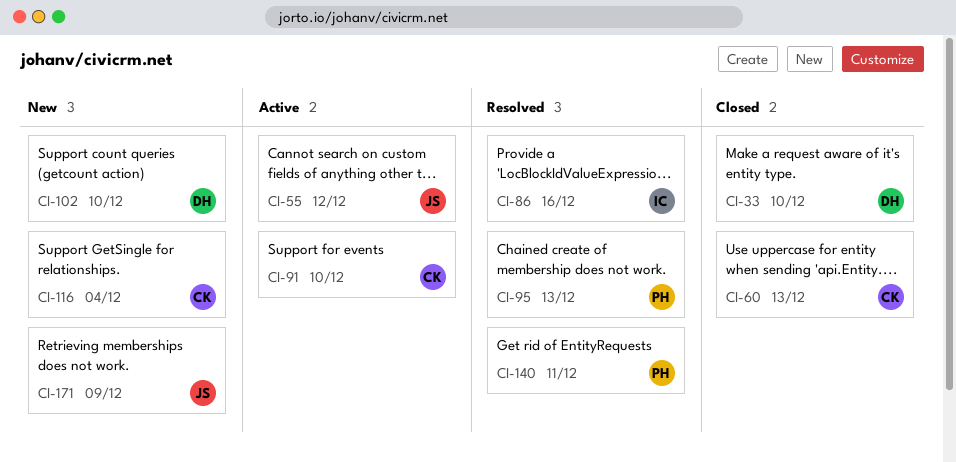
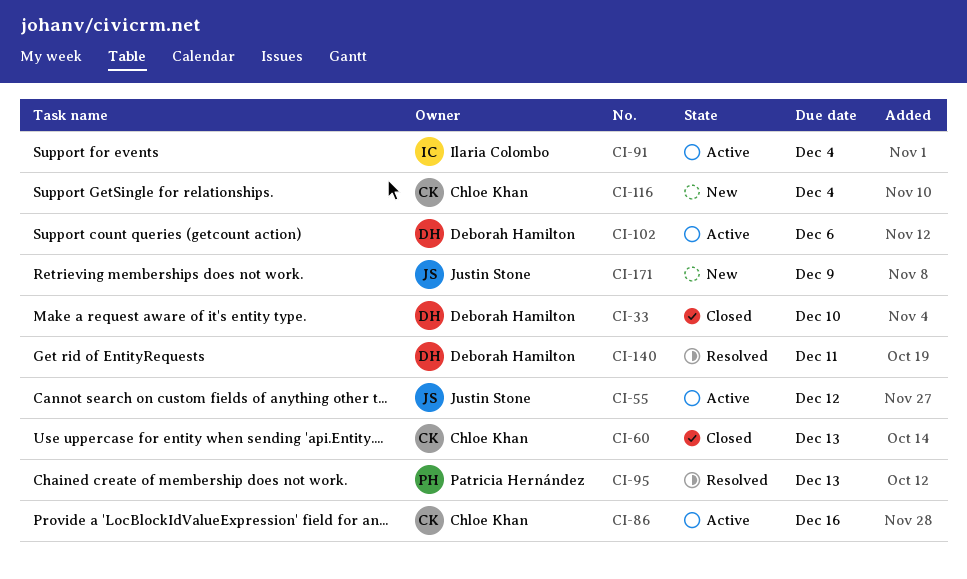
CI-86, status: Resolved -> Active
CI-86, owner: Ilaria Colombo -> Chloe Khan
CI-91, owner: Chloe Khan -> Ilaria Colombo
CI-91, due: Dec 10 -> Dec 4
CI-102, status: New -> Active
CI-102, due: Dec 10 -> Dec 6
CI-140, owner: Patricia Hernández -> Deborah Hamilton

